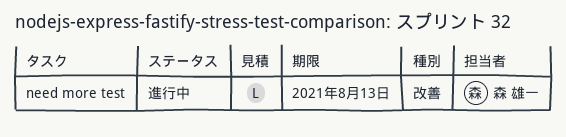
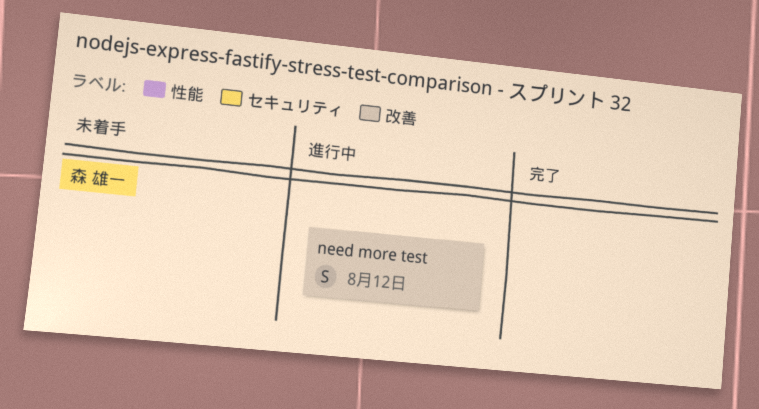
need more test, estimate: L -> S
need more test, due: Aug 13 -> Aug 12

